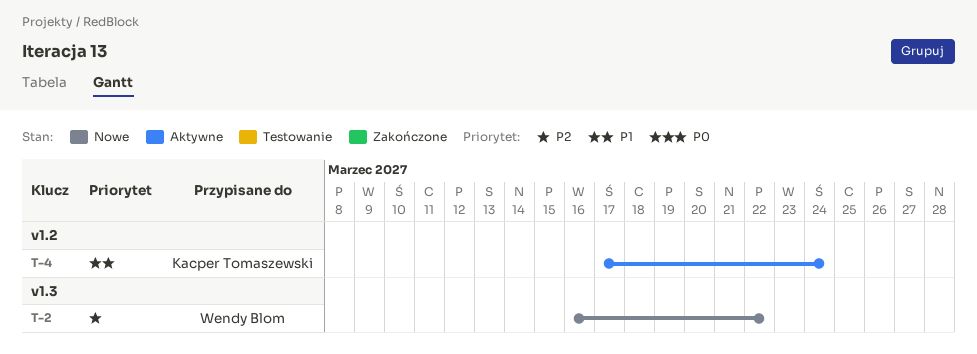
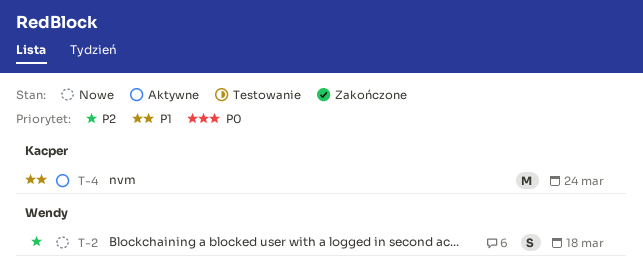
T-2, due: Mar 22 -> Mar 18

